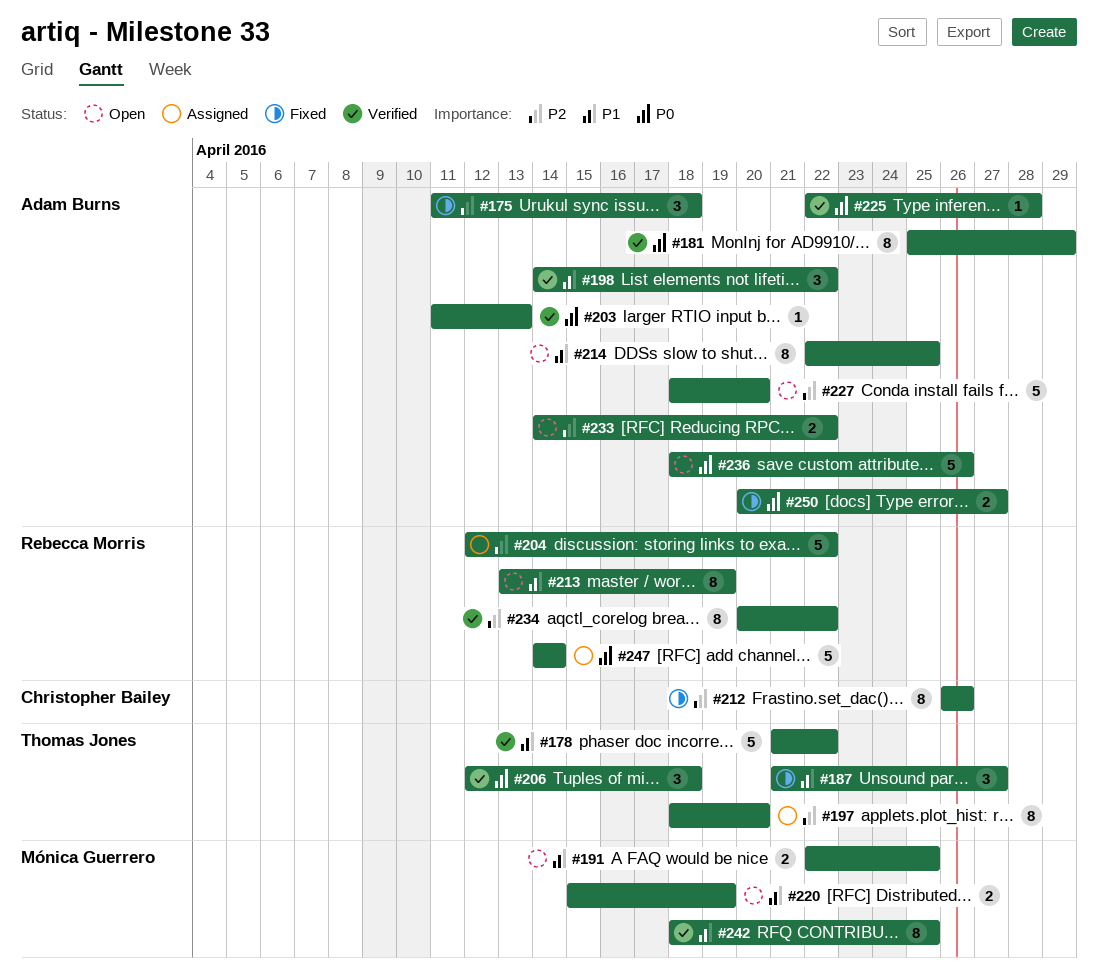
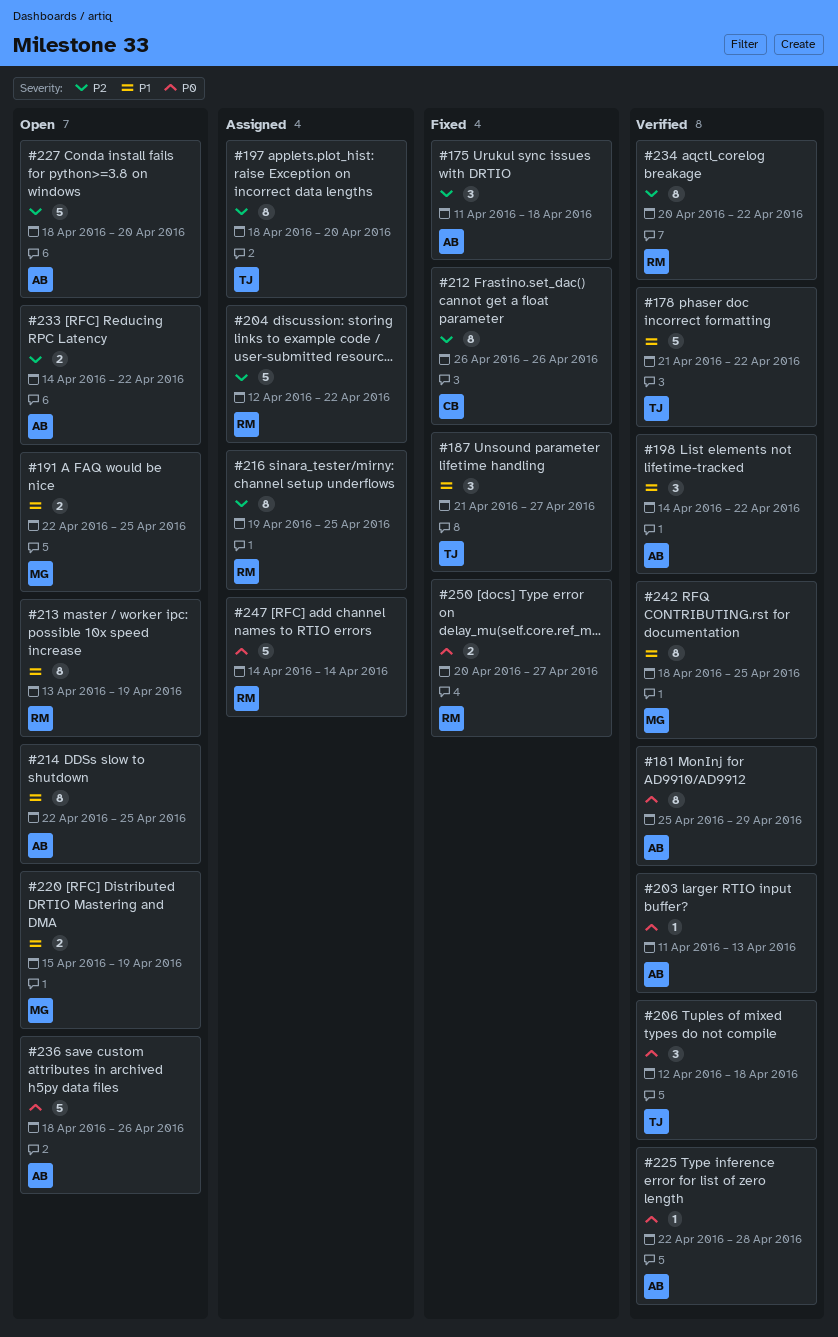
#216: none -> present
#250, owner: Adam Burns -> Rebecca Morris

